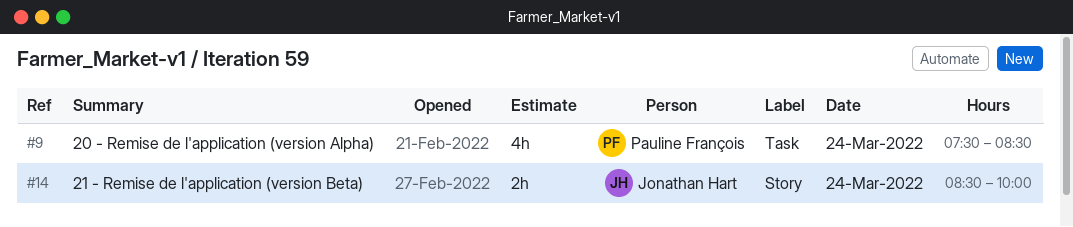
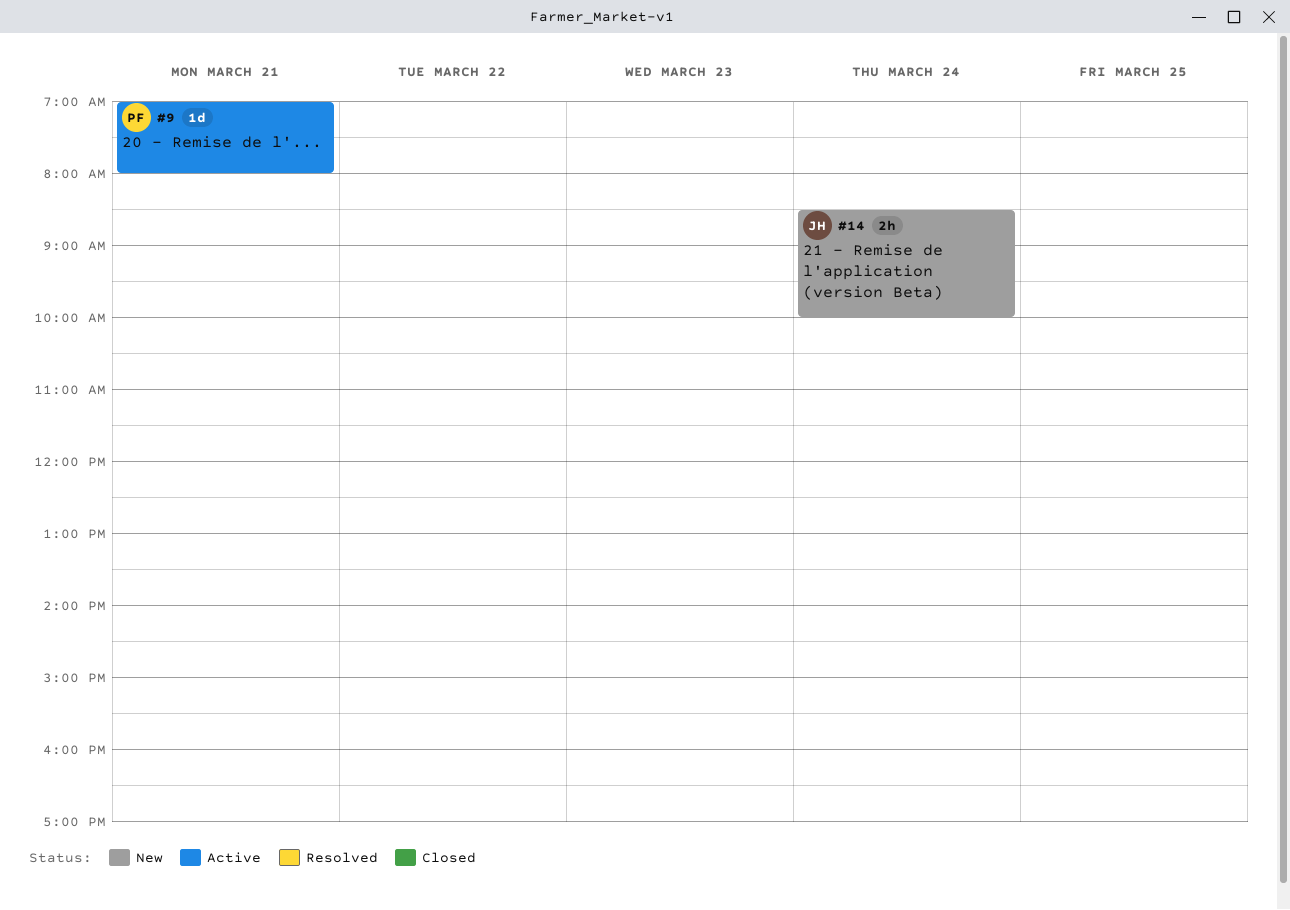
#9, estimate: 4h -> 1d
#9, day: Mar 24 -> Mar 21
#9, begins: 07:30 -> 07:00
#9, ends: 08:30 -> 08:00

